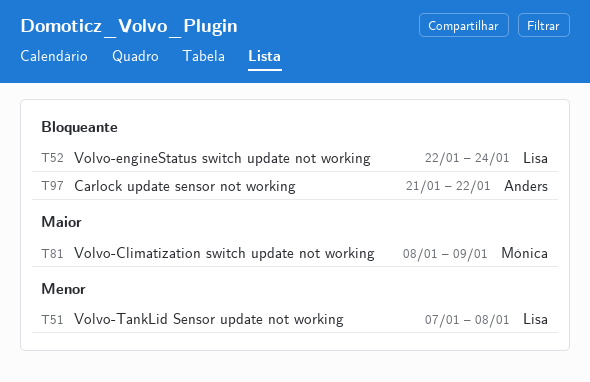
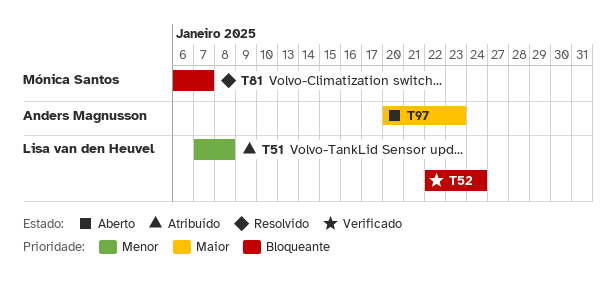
T81, priority: Maior -> Bloqueante
T81, start: Jan 8 -> Jan 6
T81, due: Jan 9 -> Jan 7
T97, priority: Bloqueante -> Maior
T97, start: Jan 21 -> Jan 20
T97, due: Jan 22 -> Jan 23

